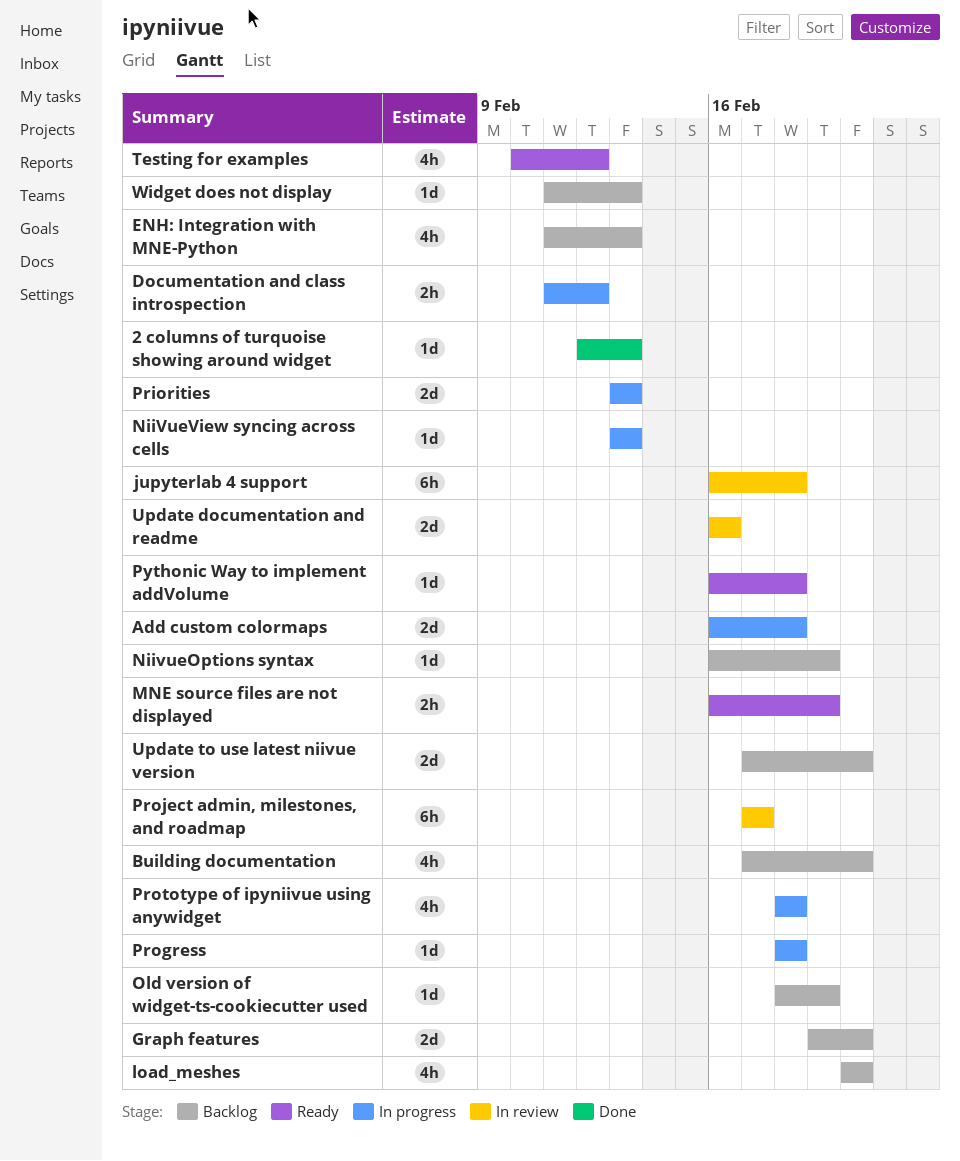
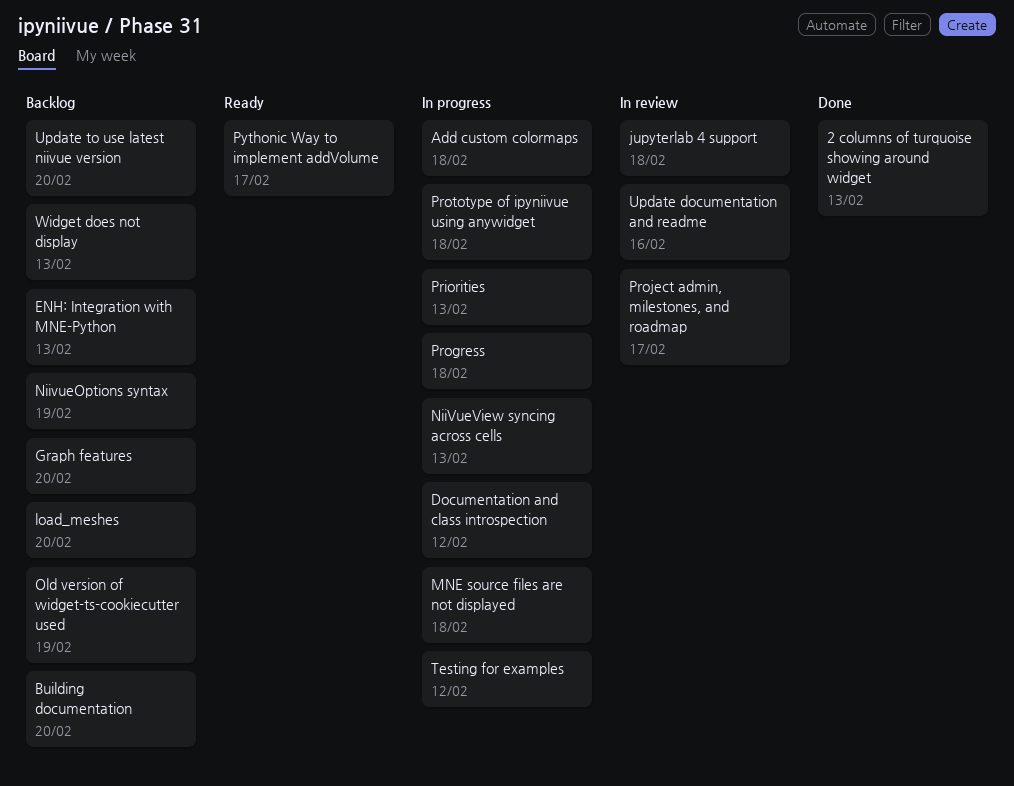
MNE source files are not displayed, status: Ready -> In progress
MNE source files are not displayed, due: Feb 19 -> Feb 18
Pythonic Way to implement addVolume, due: Feb 18 -> Feb 17
Testing for examples, status: Ready -> In progress

